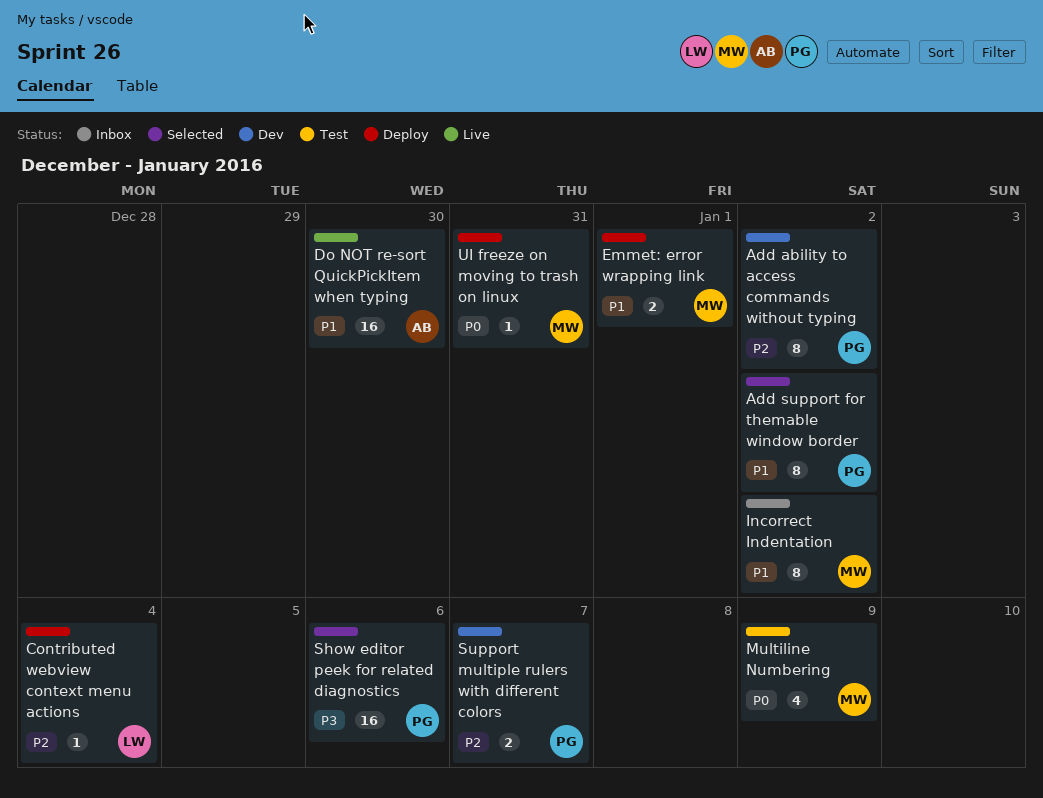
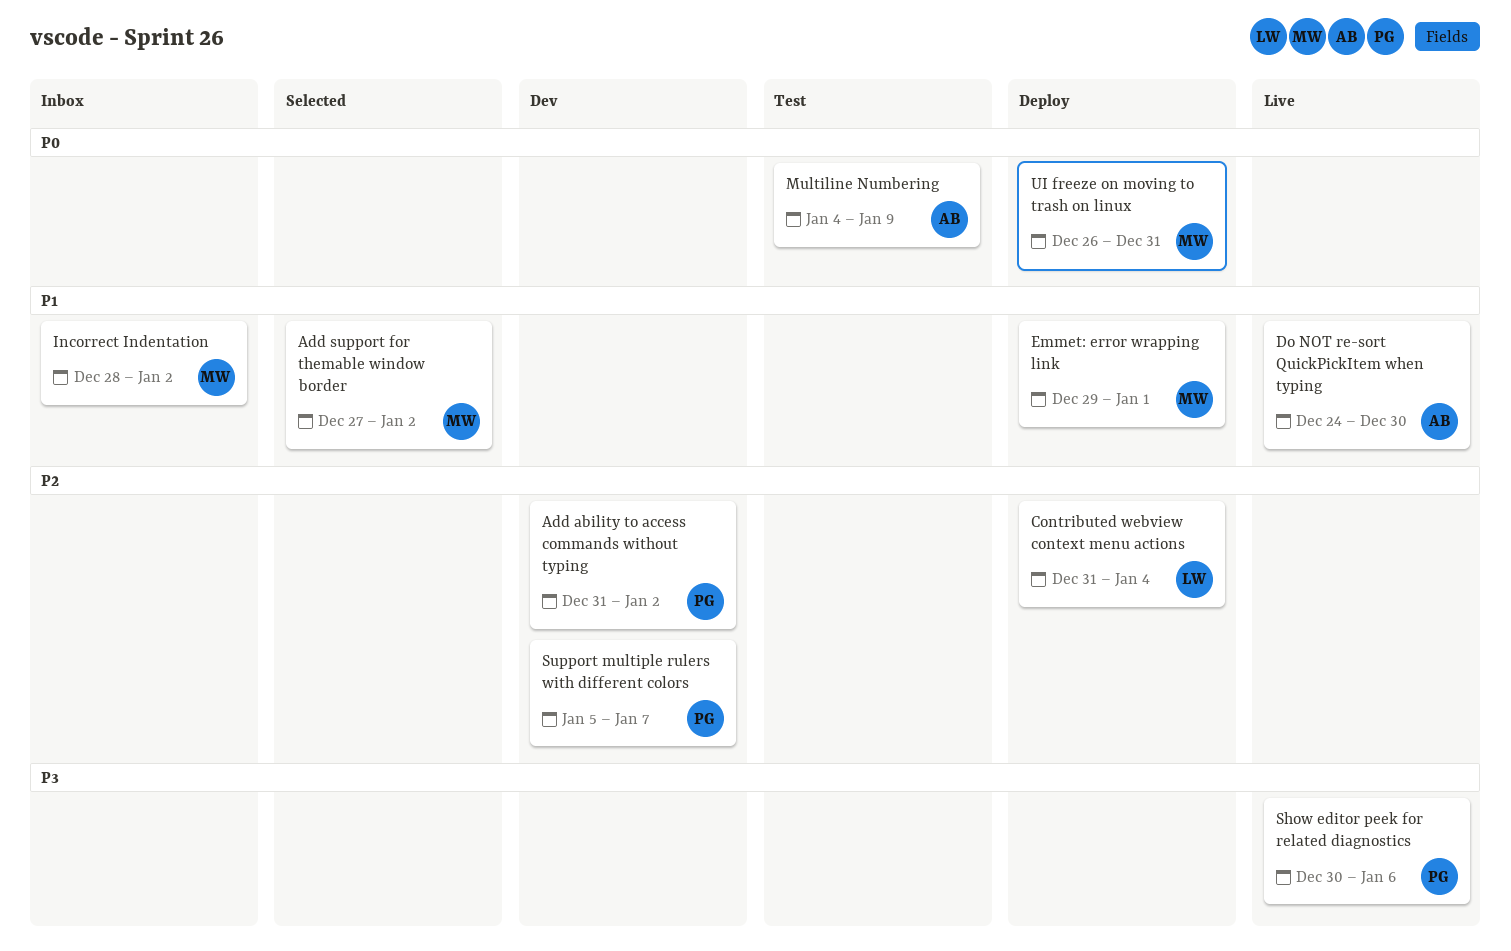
Add support for themable window border, owner: PG -> MW
Multiline Numbering, owner: MW -> AB
Show editor peek for related diagnostics, status: Selected -> Live

